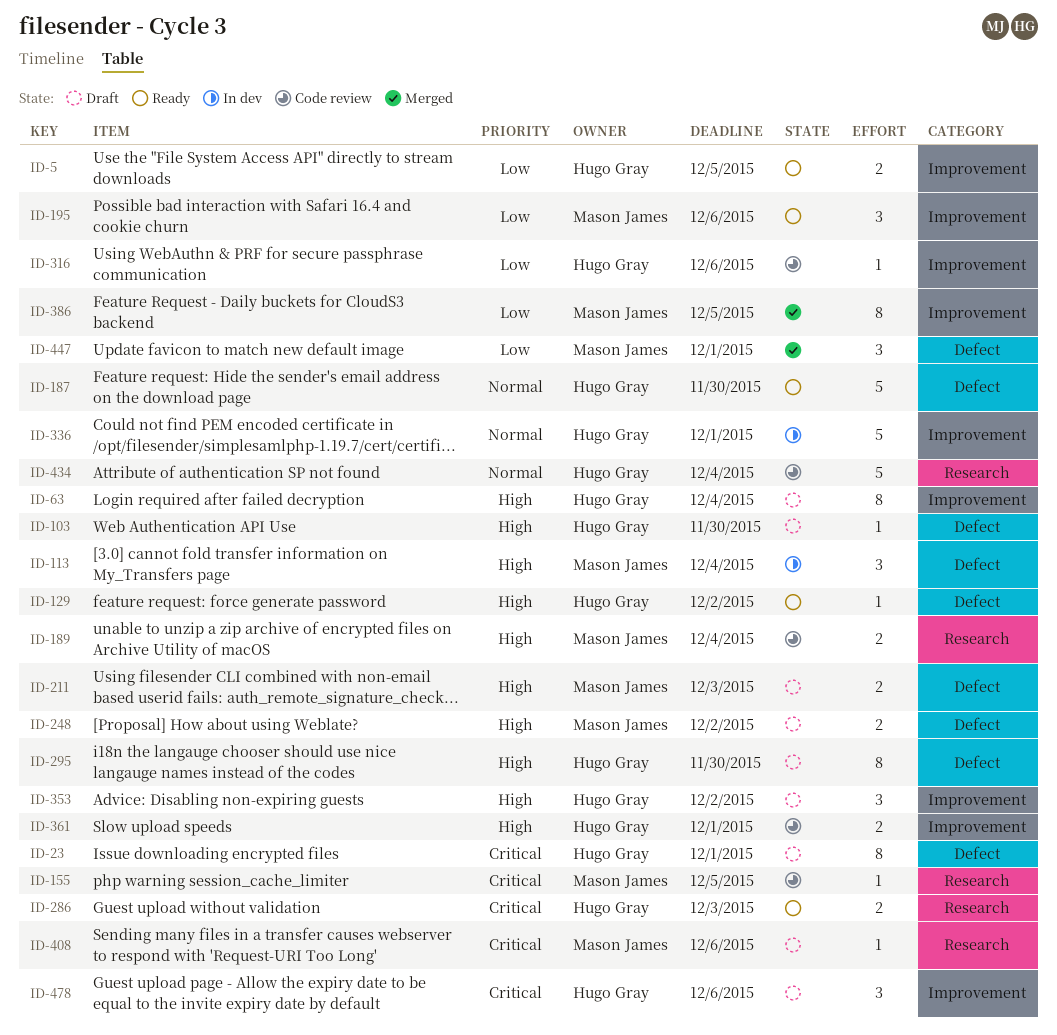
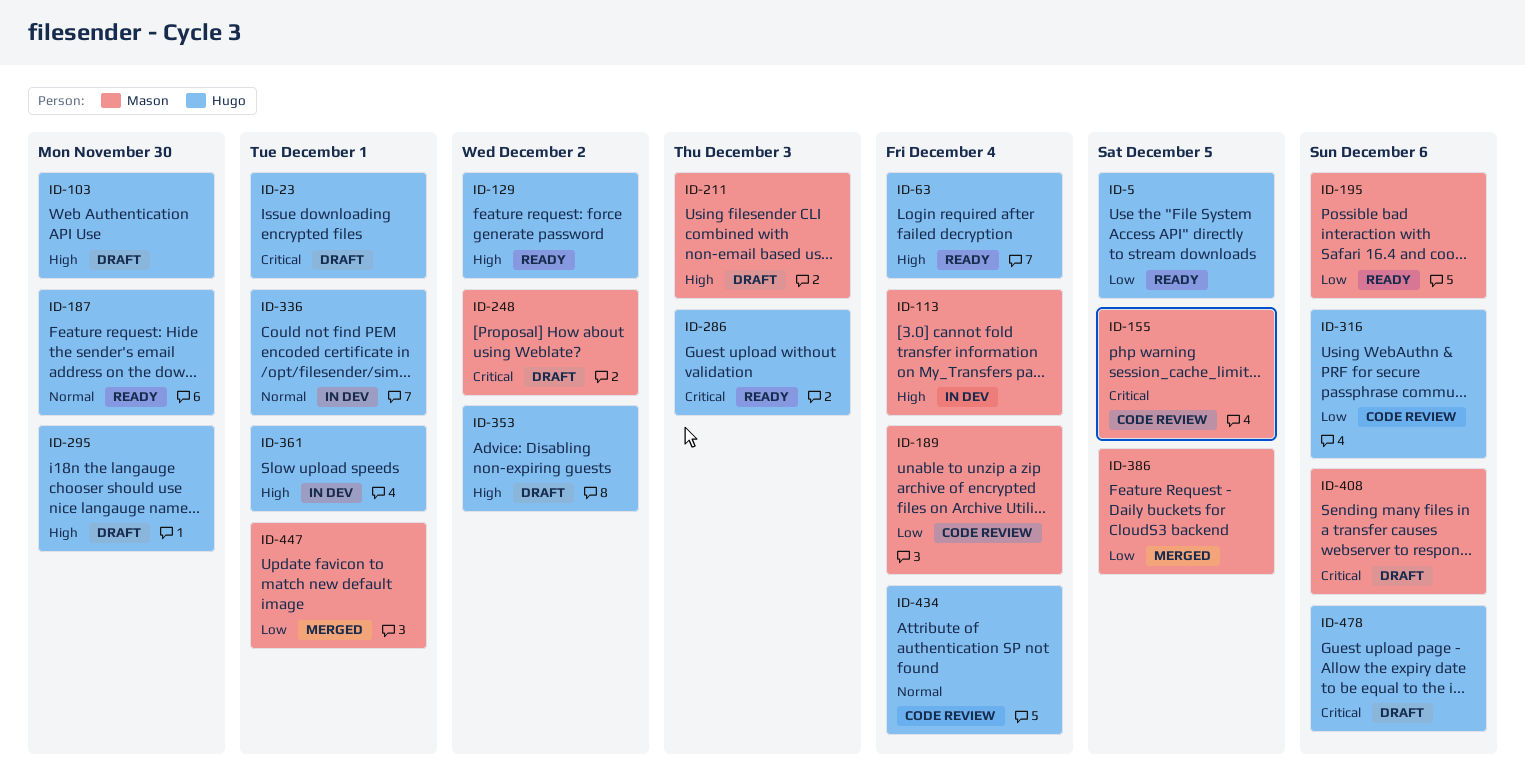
ID-63, status: Draft -> Ready
ID-189, priority: High -> Low
ID-248, priority: High -> Critical
ID-361, status: Code review -> In dev

